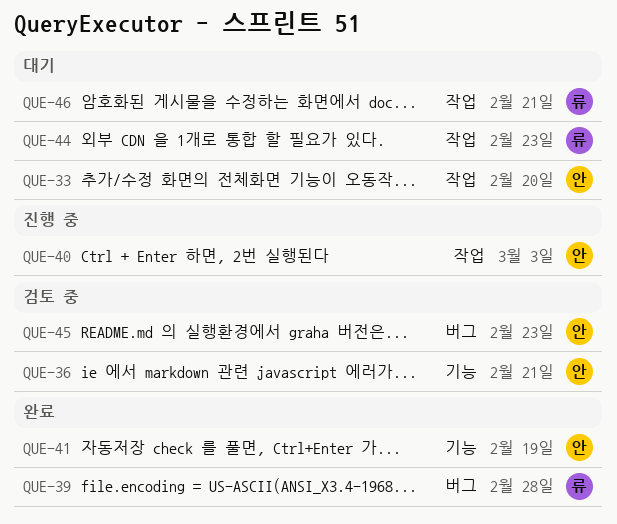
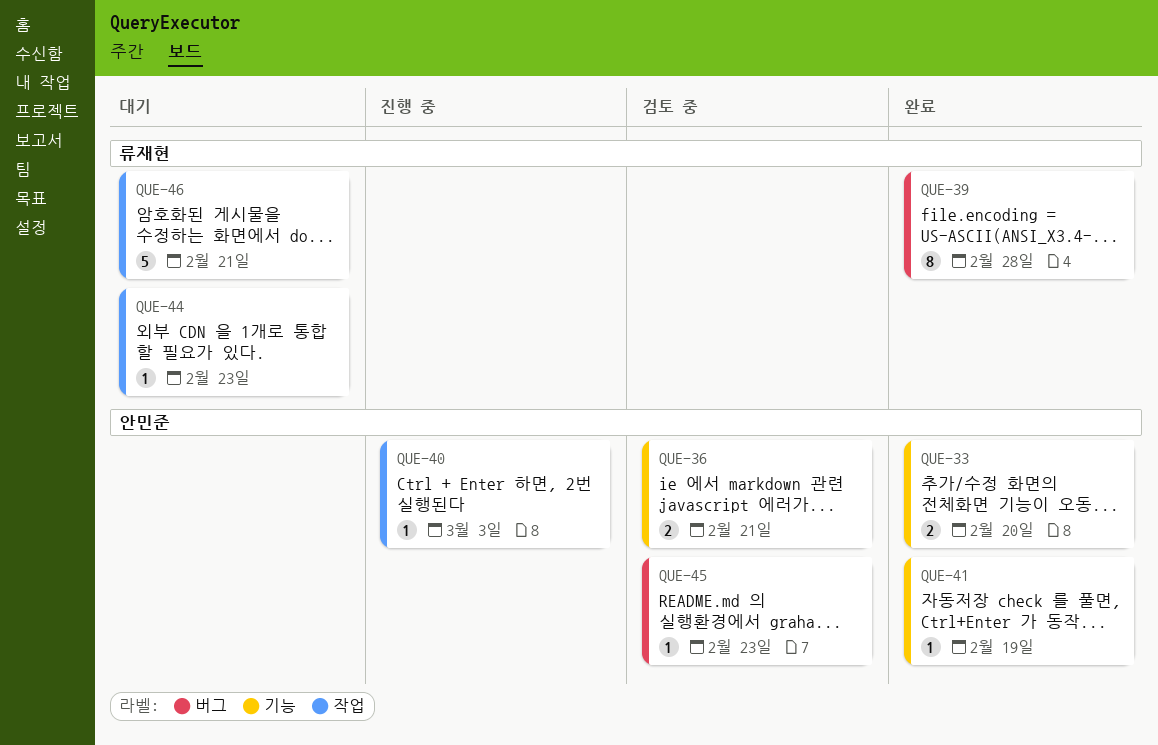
QUE-33, status: 대기 -> 완료
QUE-33, label: 작업 -> 기능

